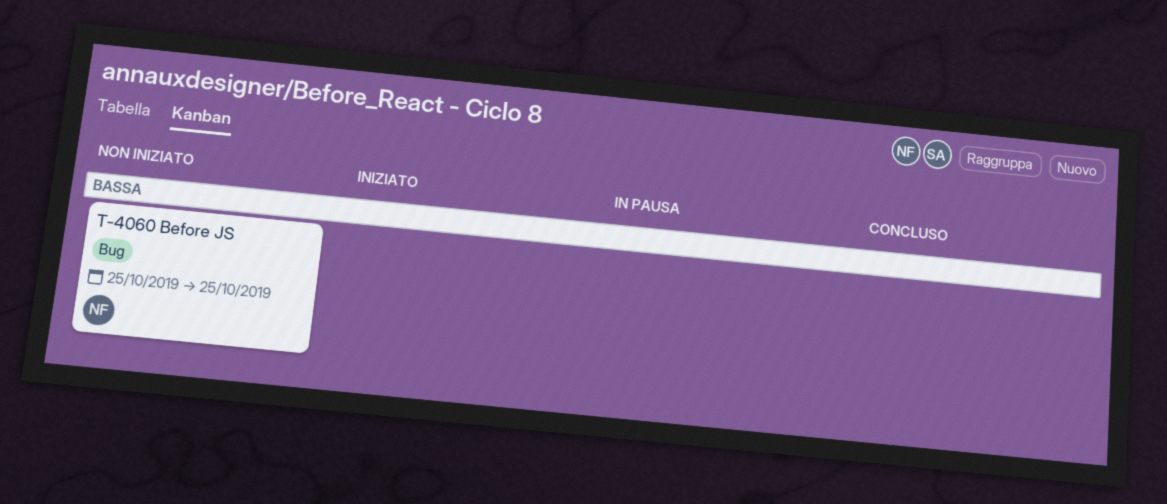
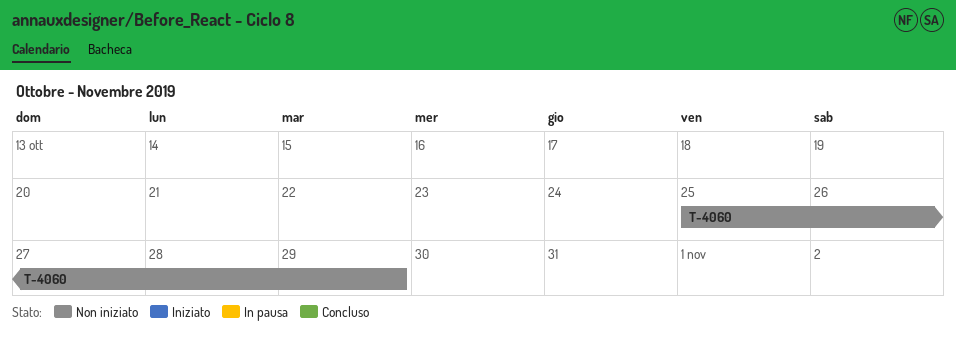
T-4060, due: Oct 25 -> Oct 29

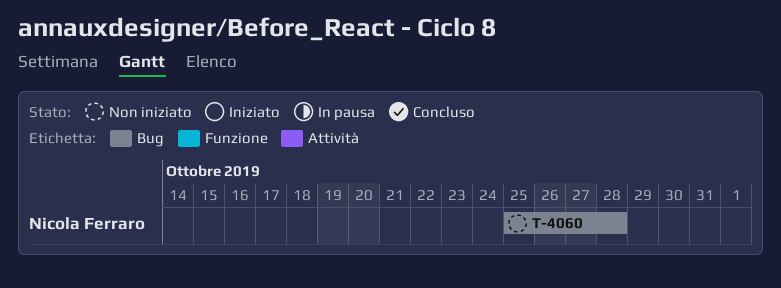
T-4060, due: Oct 29 -> Oct 28

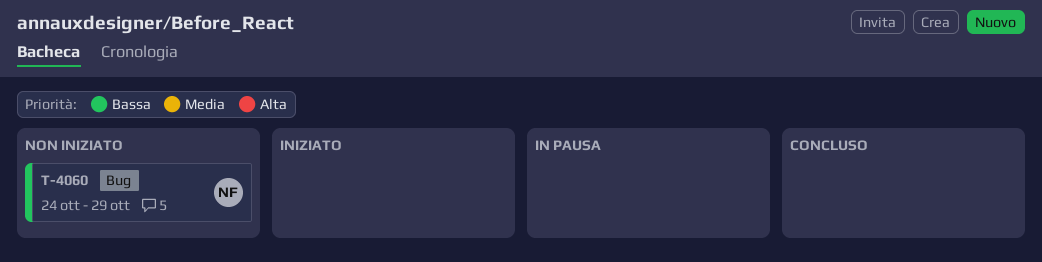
T-4060, start: Oct 25 -> Oct 24
T-4060, due: Oct 28 -> Oct 29

